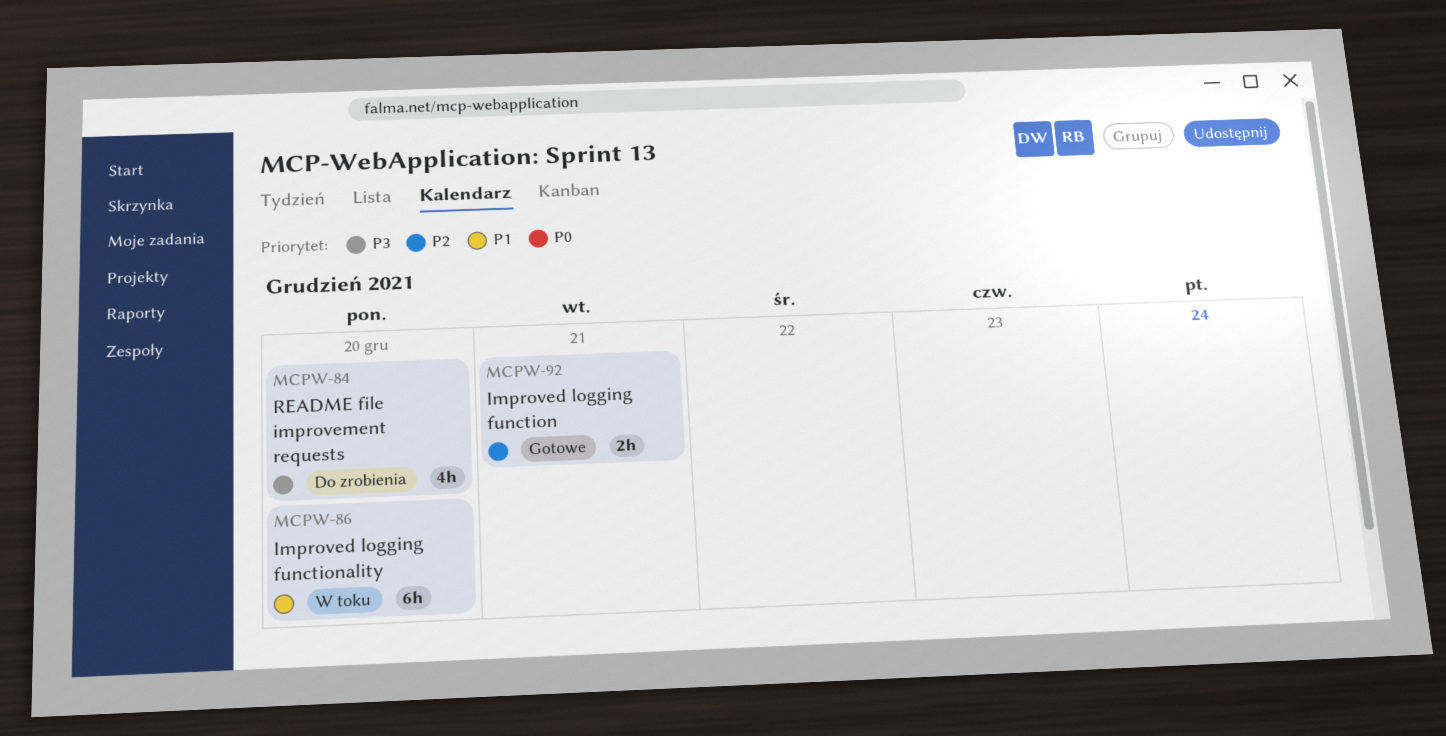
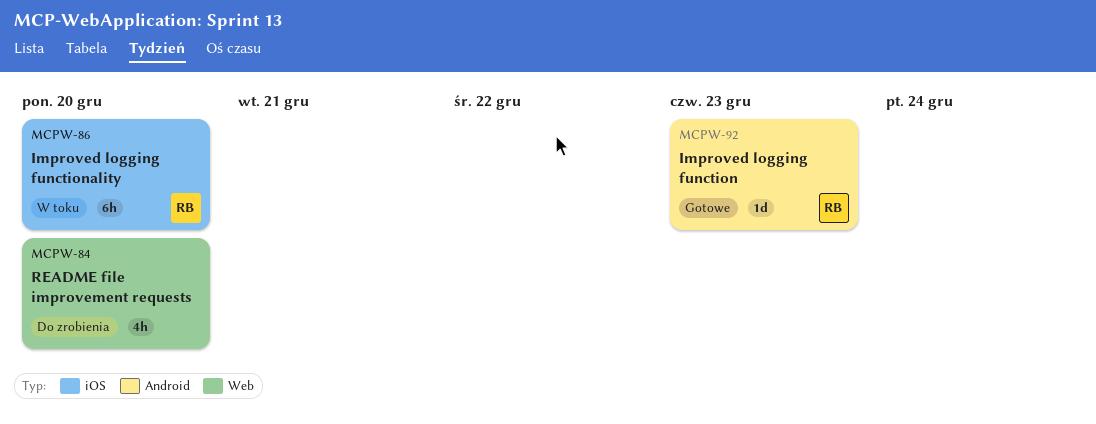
MCPW-92, estimate: 2h -> 1d
MCPW-92, due: Dec 21 -> Dec 23

